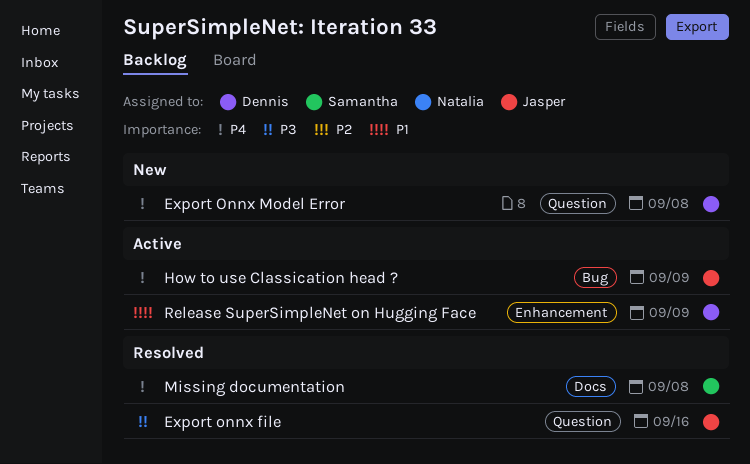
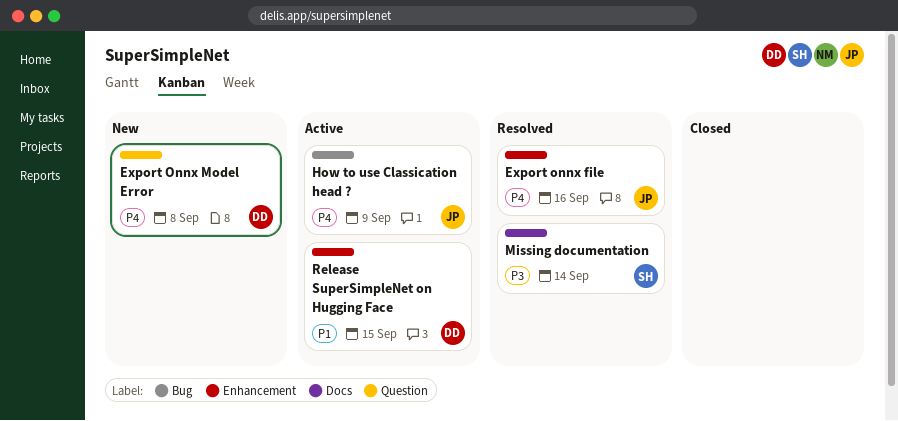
Export onnx file, priority: P3 -> P4
Export onnx file, label: Question -> Enhancement
Missing documentation, priority: P4 -> P3
Missing documentation, due: Sep 8 -> Sep 14
Release SuperSimpleNet on Hugging Face, due: Sep 9 -> Sep 15

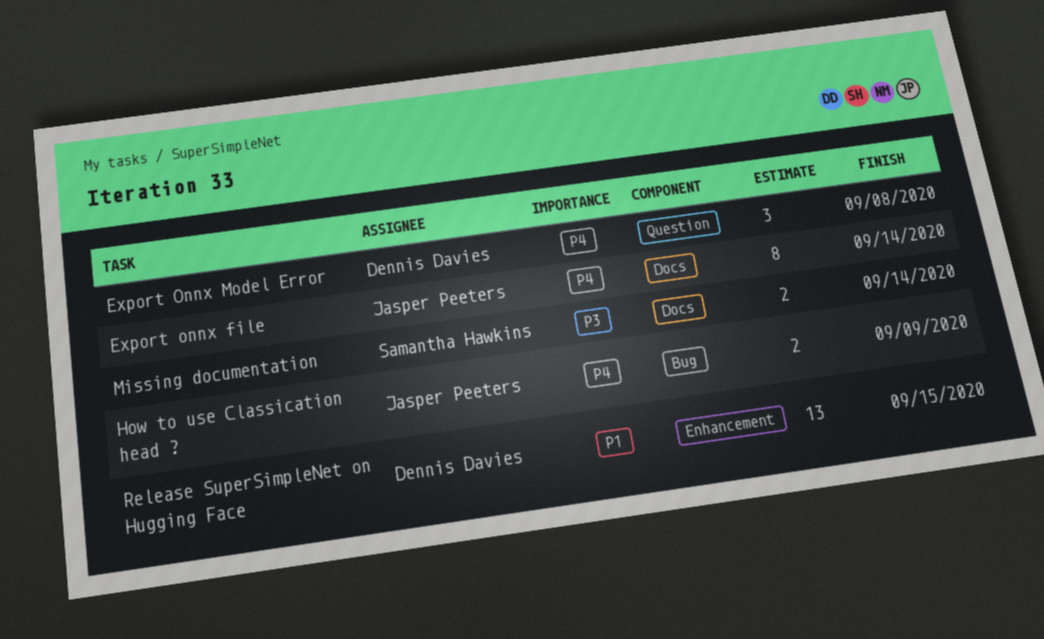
Export onnx file, label: Enhancement -> Docs
Export onnx file, due: Sep 16 -> Sep 14

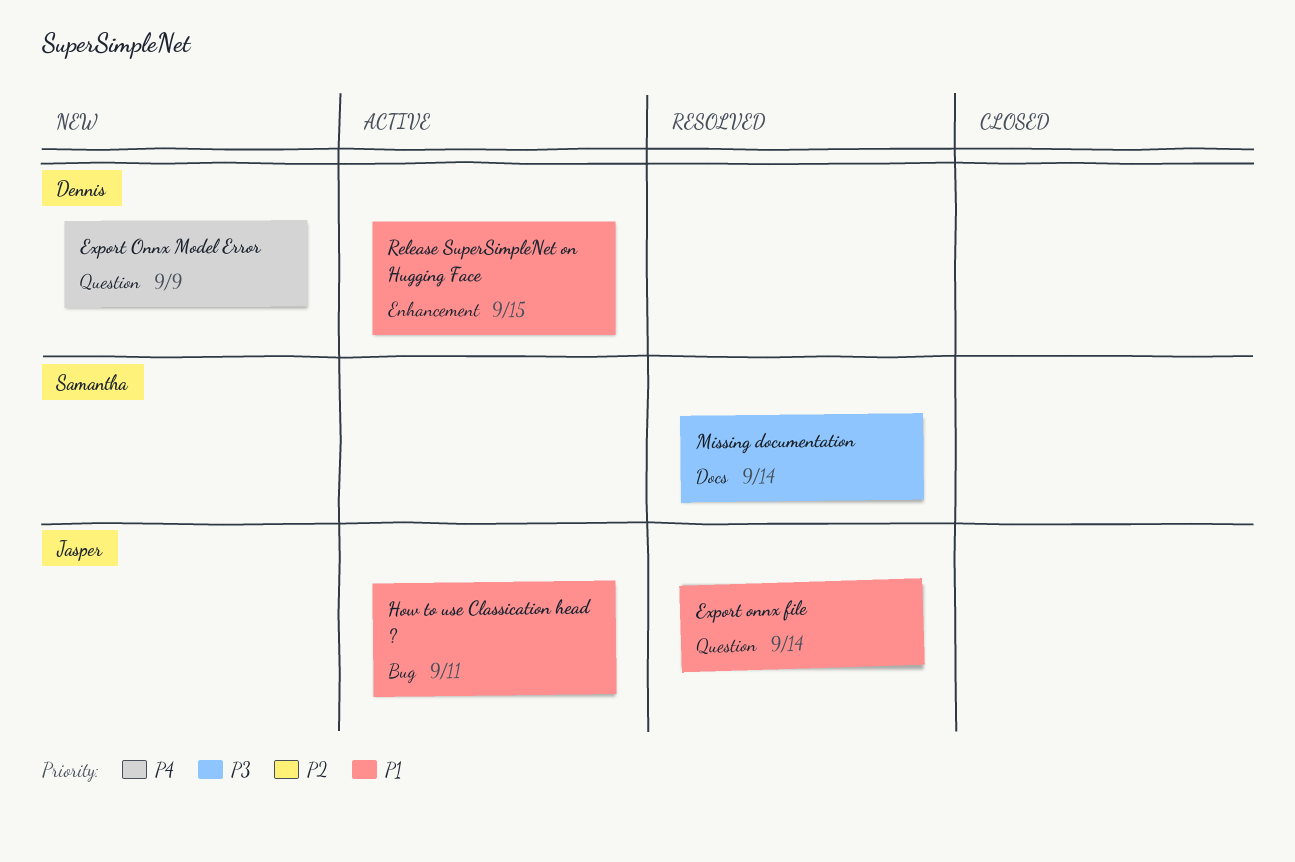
Export onnx file, priority: P4 -> P1
Export onnx file, label: Docs -> Question
Export Onnx Model Error, due: Sep 8 -> Sep 9
How to use Classication head ?, priority: P4 -> P1
How to use Classication head ?, due: Sep 9 -> Sep 11

